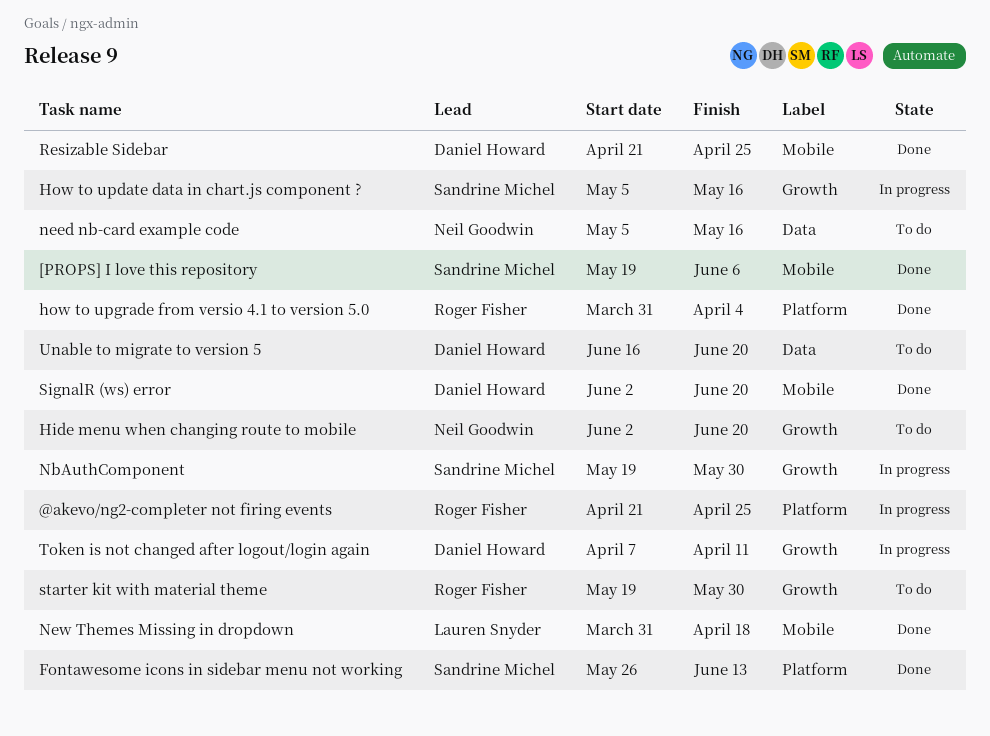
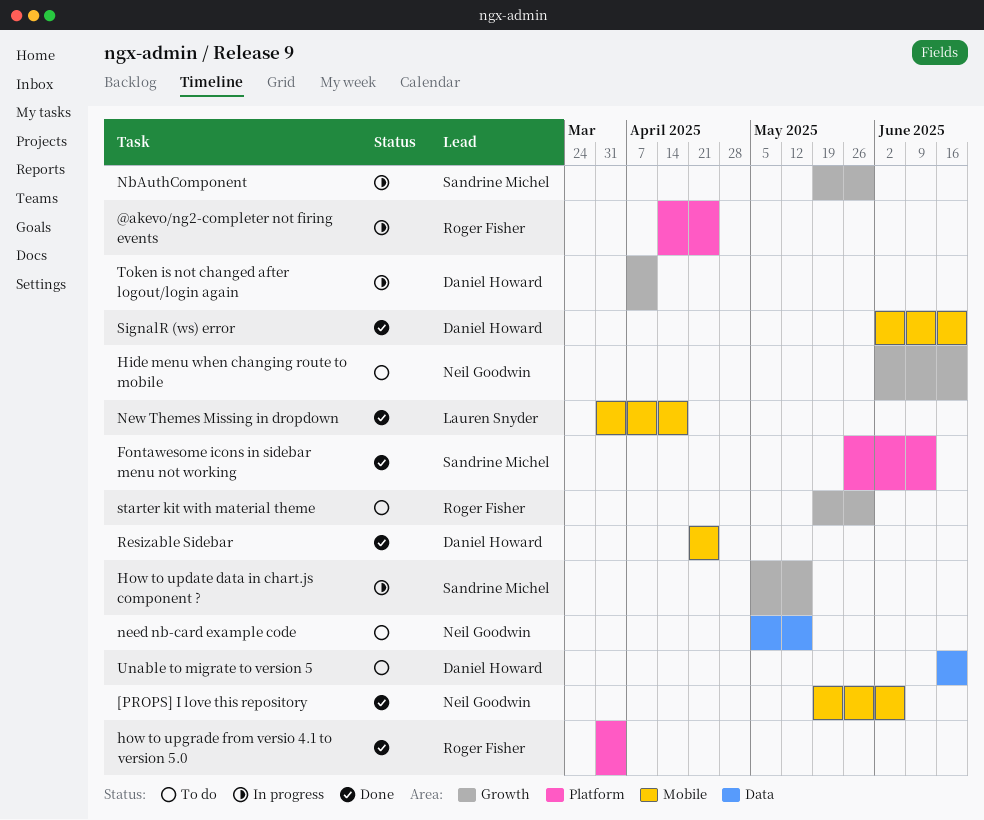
@akevo/ng2-completer not firing events, start: Apr 21 -> Apr 14
[PROPS] I love this repository, owner: Sandrine Michel -> Neil Goodwin

